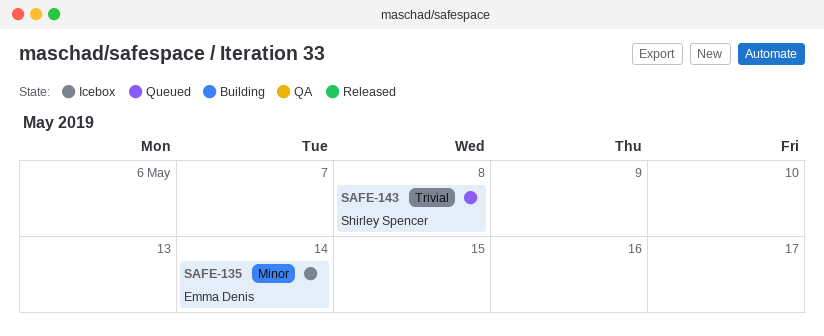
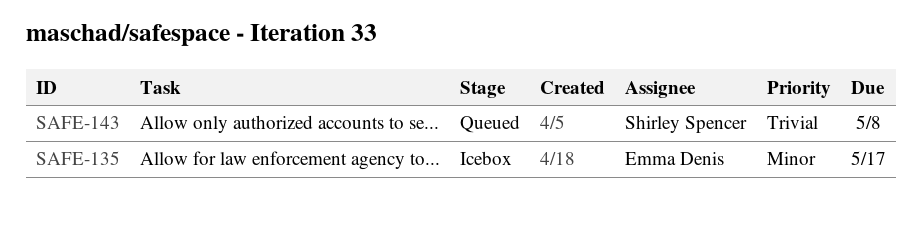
SAFE-135, due: May 14 -> May 17

